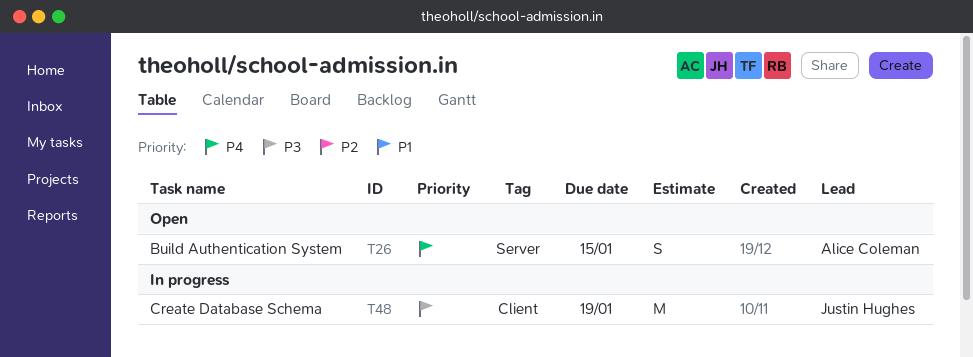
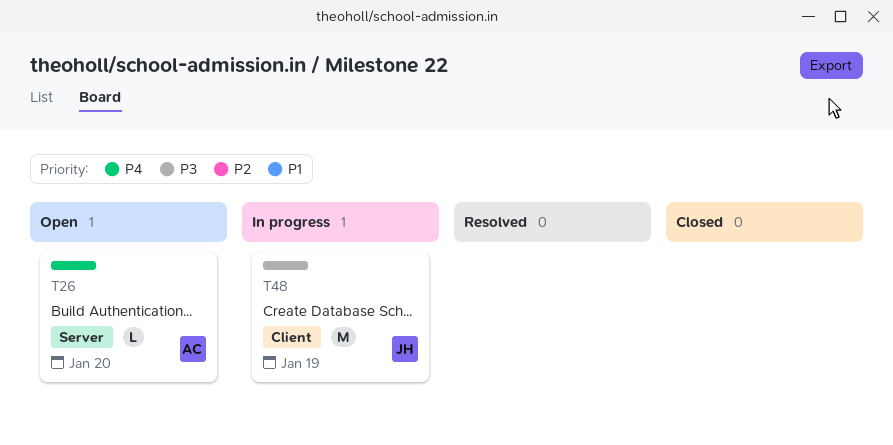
T26, estimate: S -> L
T26, due: Jan 15 -> Jan 20

